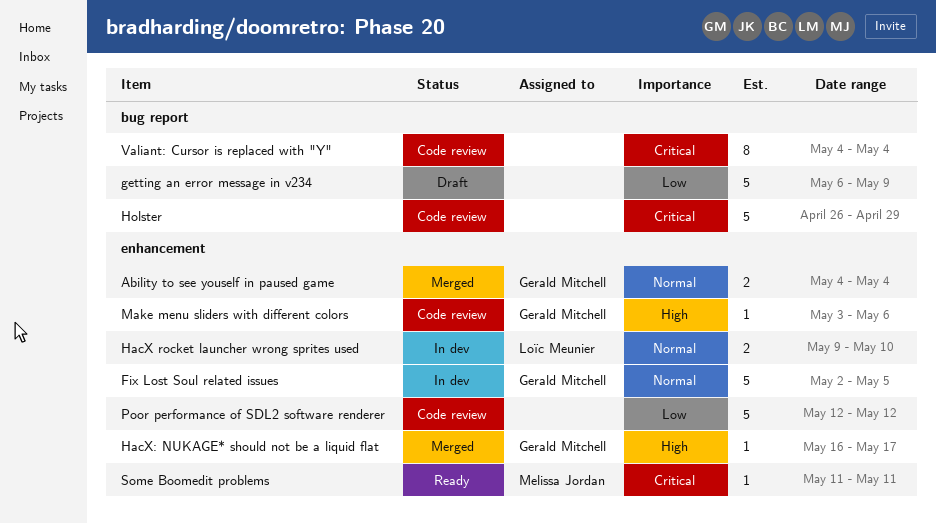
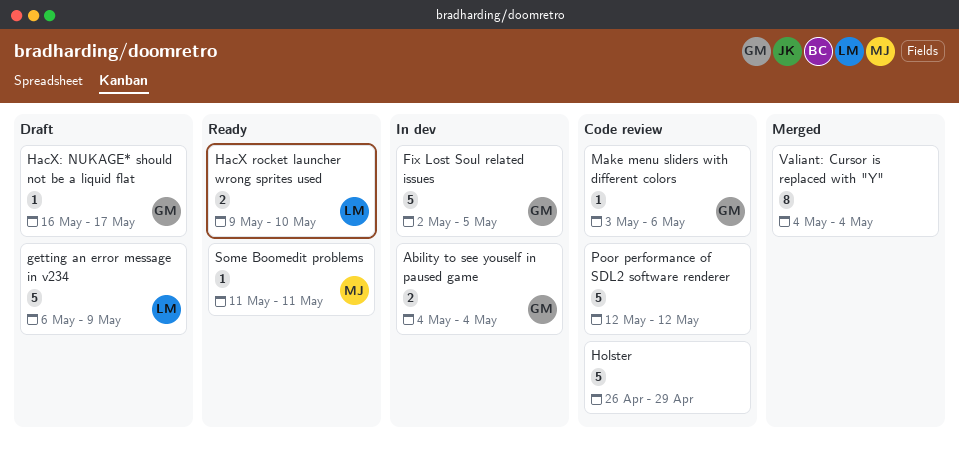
Ability to see youself in paused game, status: Merged -> In dev
getting an error message in v234, owner: none -> Loïc Meunier
HacX rocket launcher wrong sprites used, status: In dev -> Ready
HacX: NUKAGE* should not be a liquid flat, status: Merged -> Draft
Valiant: Cursor is replaced with "Y", status: Code review -> Merged

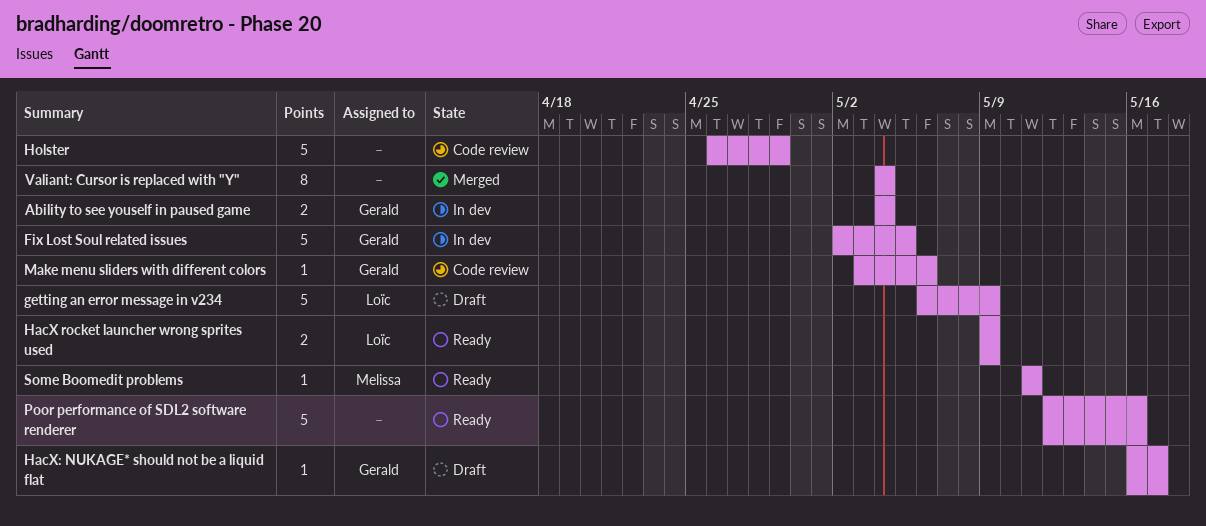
HacX rocket launcher wrong sprites used, due: May 10 -> May 9
Poor performance of SDL2 software renderer, status: Code review -> Ready
Poor performance of SDL2 software renderer, due: May 12 -> May 16

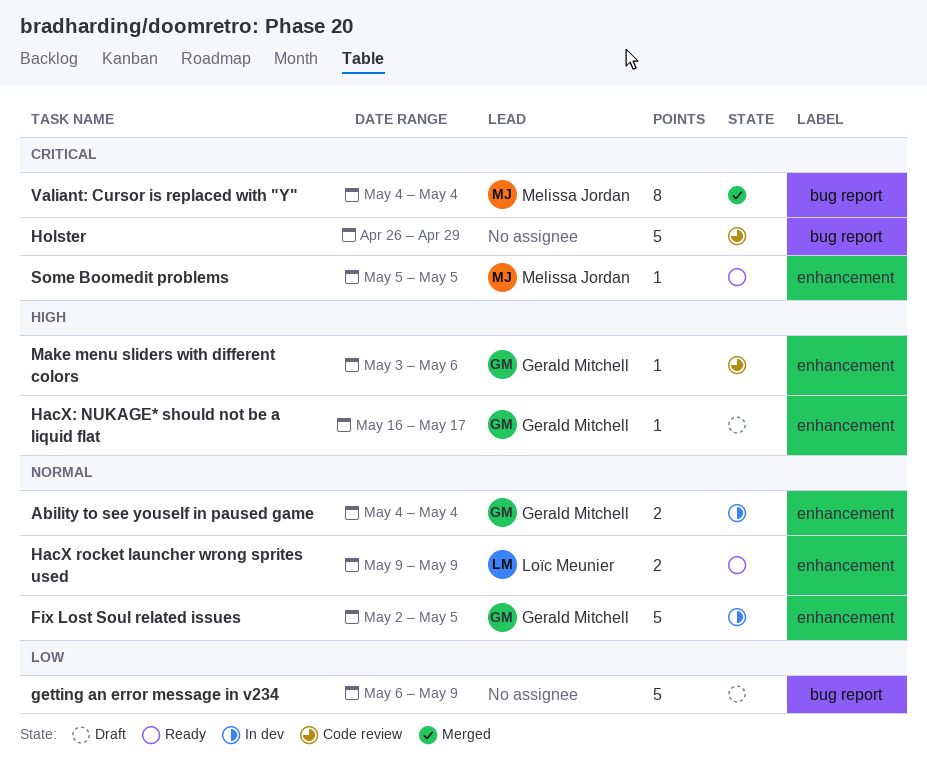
getting an error message in v234, owner: Loïc Meunier -> none
Poor performance of SDL2 software renderer: present -> none
Some Boomedit problems, start: May 11 -> May 5
Some Boomedit problems, due: May 11 -> May 5
Valiant: Cursor is replaced with "Y", owner: none -> Melissa Jordan

